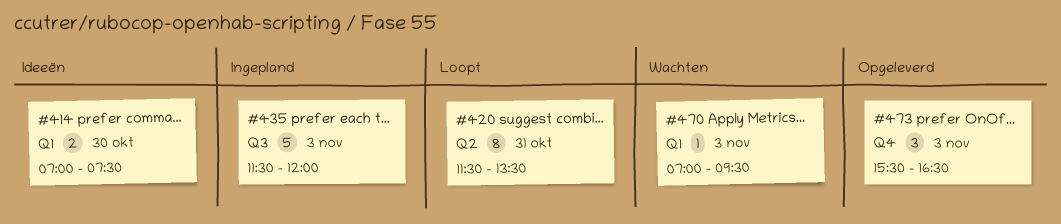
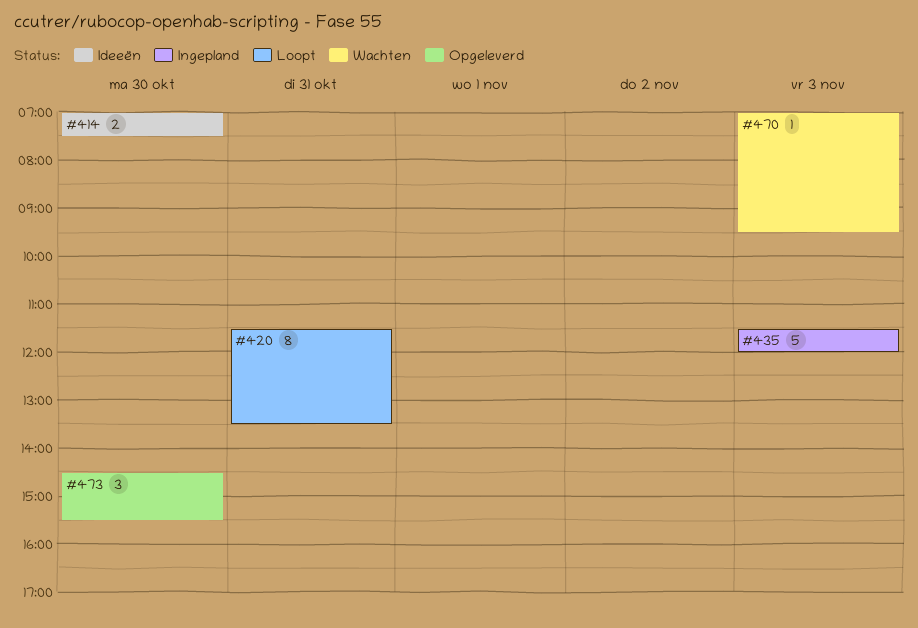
#473, day: Nov 3 -> Oct 30
#473, begins: 15:30 -> 14:30
#473, ends: 16:30 -> 15:30

